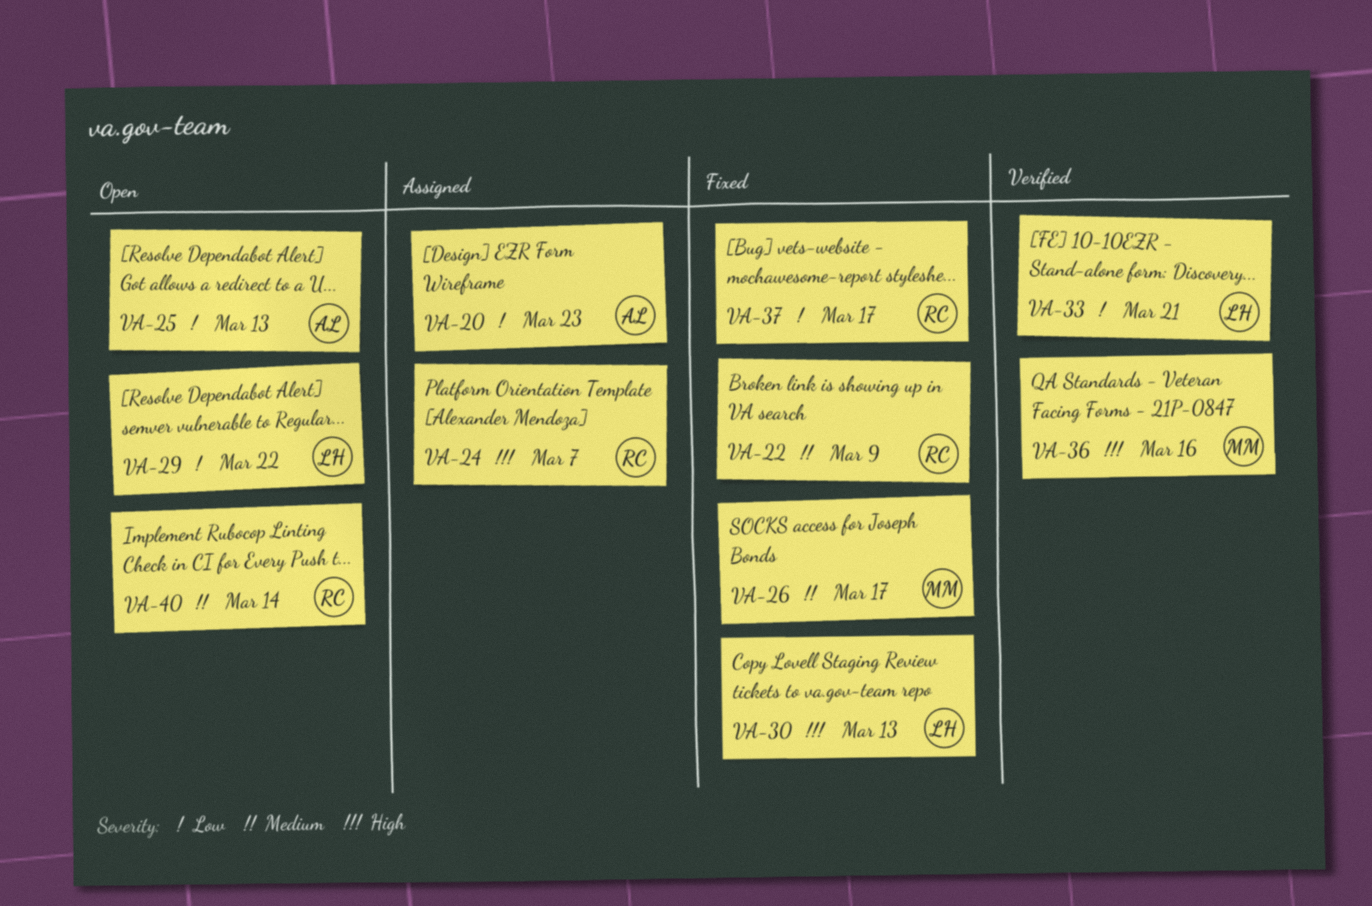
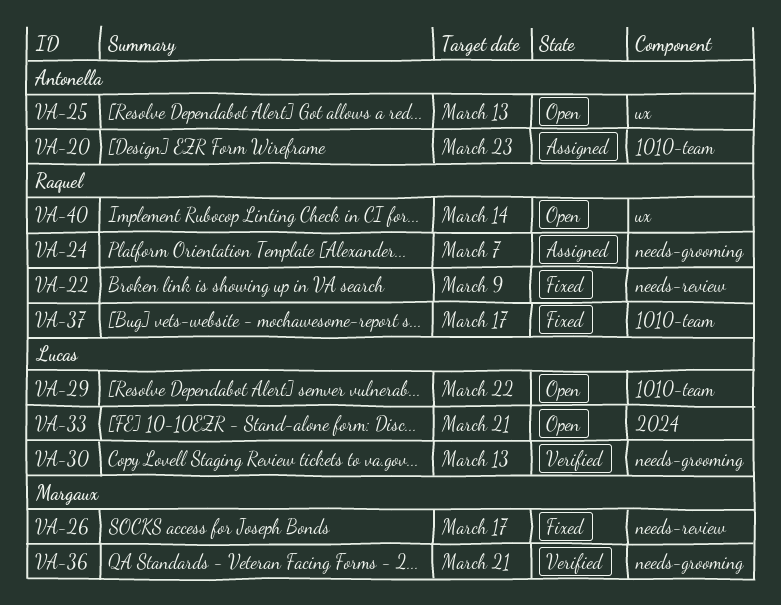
VA-30, status: Fixed -> Verified
VA-33, status: Verified -> Open
VA-36, due: Mar 16 -> Mar 21

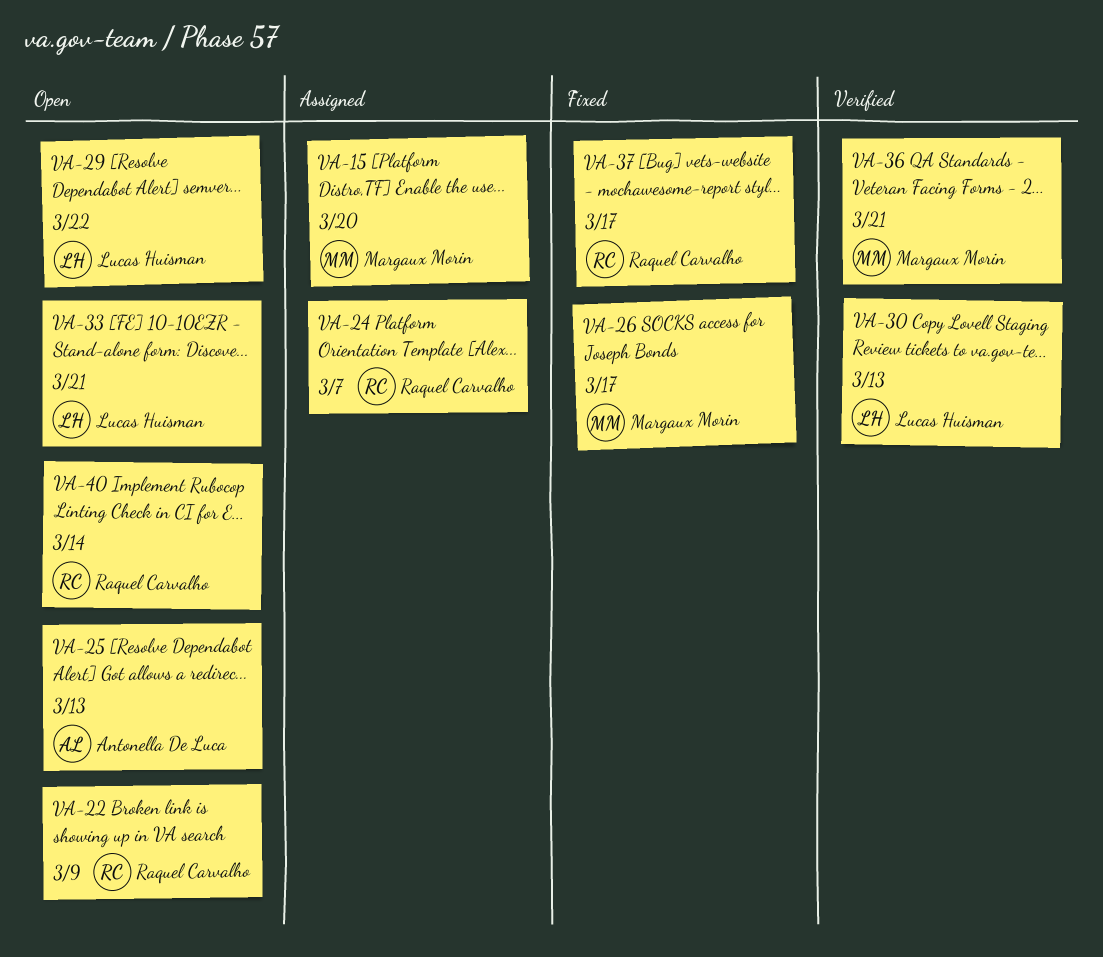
VA-15: none -> present
VA-20: present -> none
VA-22, status: Fixed -> Open

